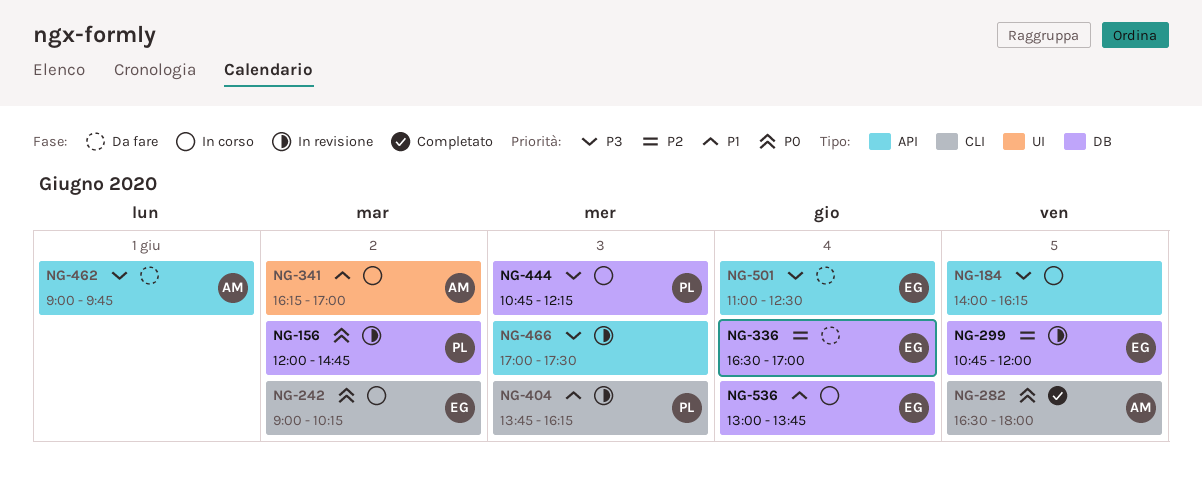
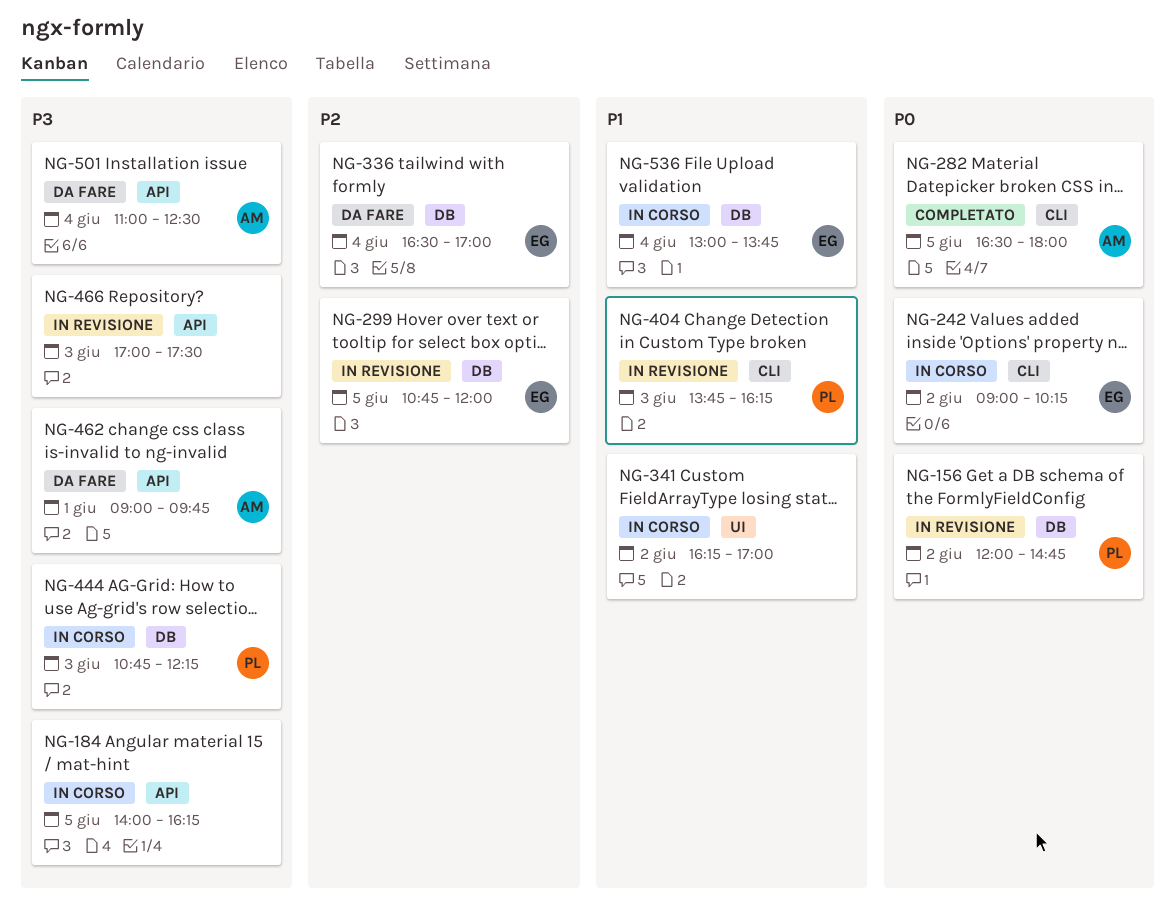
NG-341, owner: AM -> none
NG-501, owner: EG -> AM

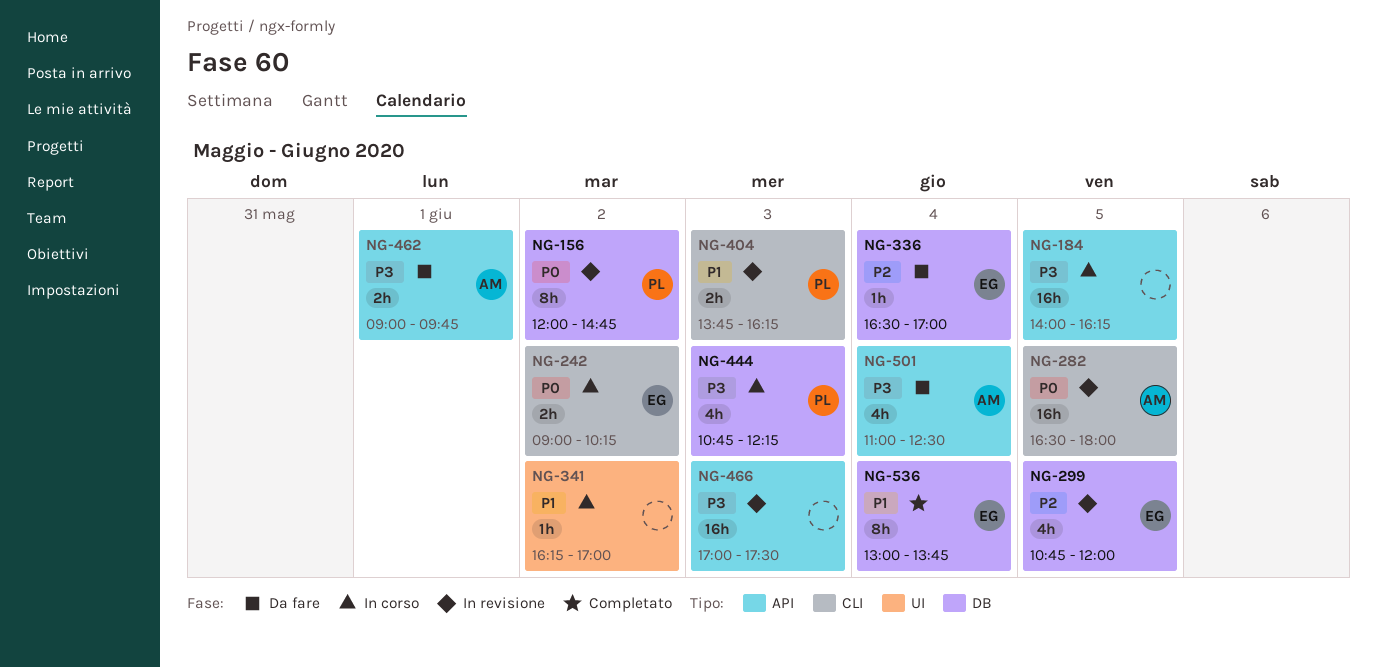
NG-282, status: Completato -> In revisione
NG-536, status: In corso -> Completato

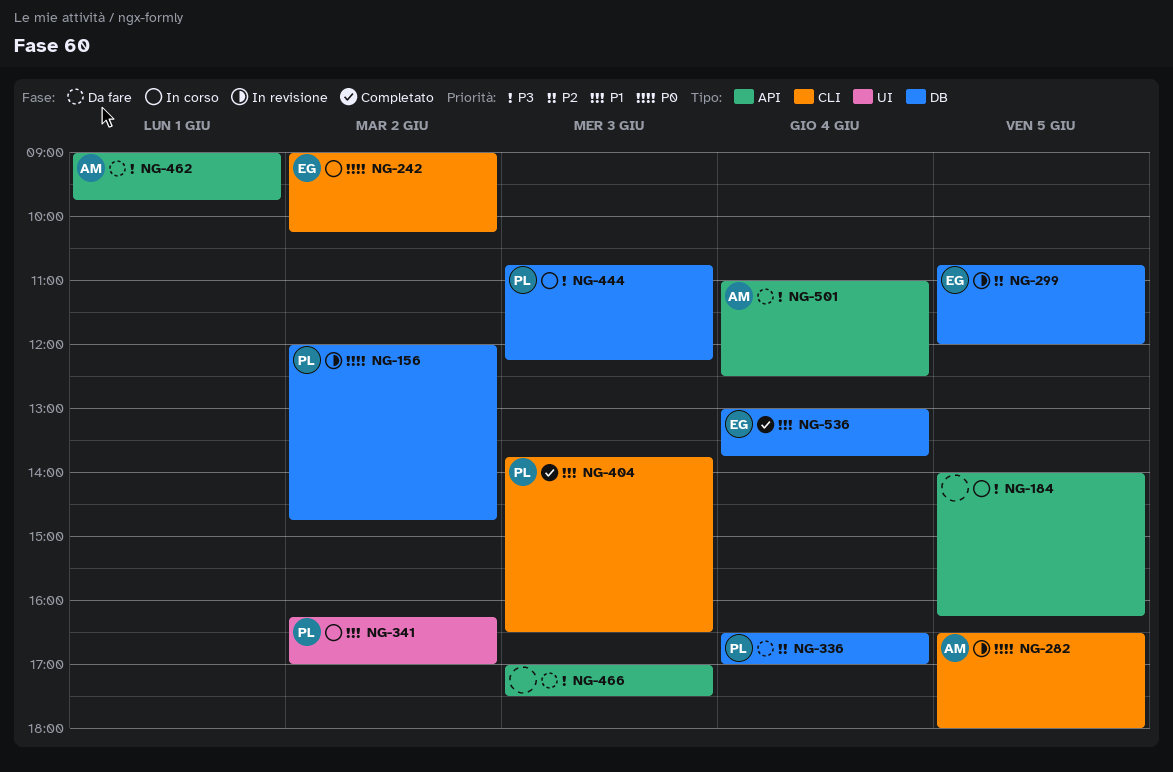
NG-336, owner: EG -> PL
NG-341, owner: none -> PL
NG-404, status: In revisione -> Completato
NG-404, ends: 16:15 -> 16:30
NG-466, status: In revisione -> Da fare

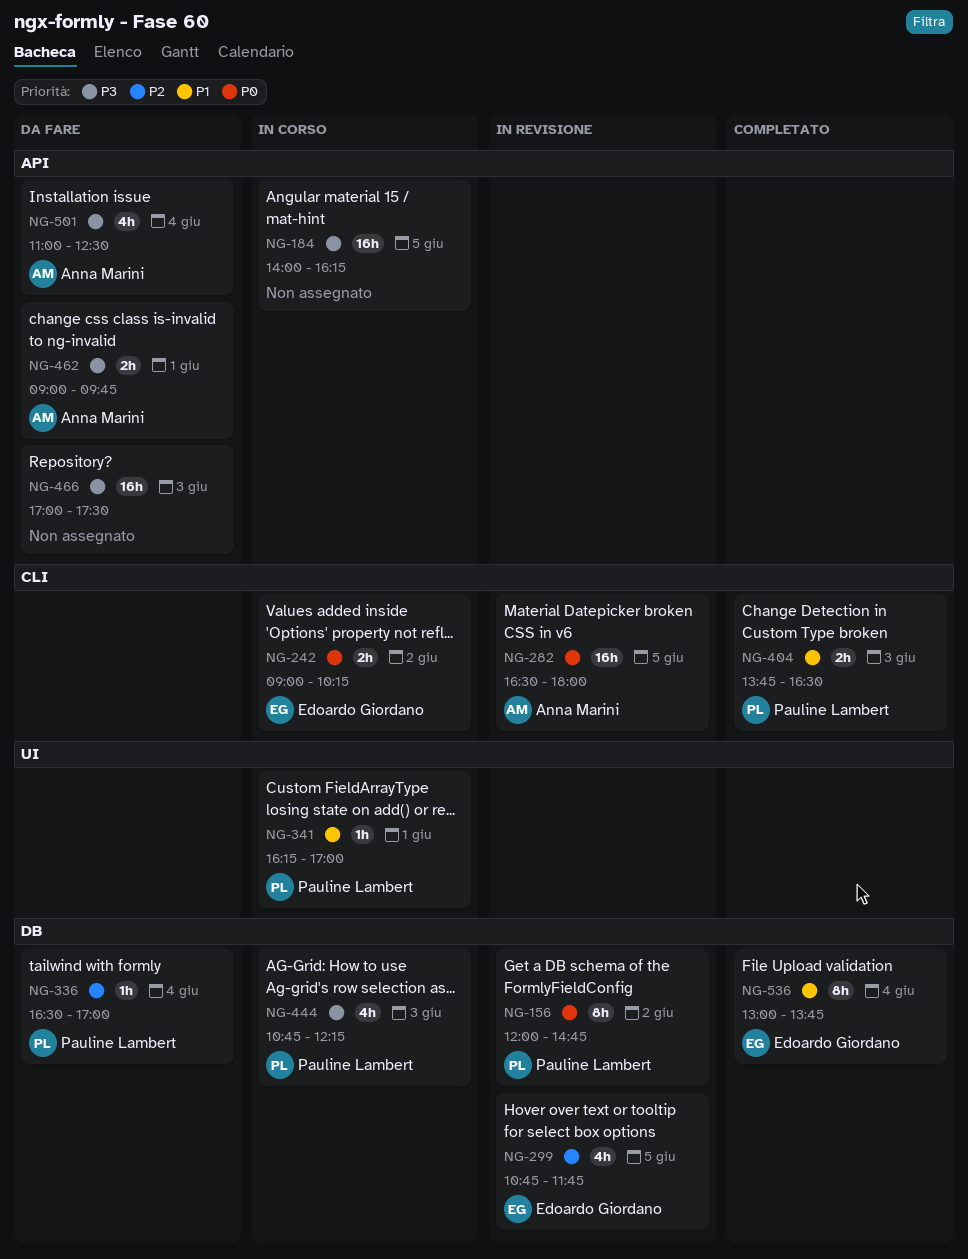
NG-299, ends: 12:00 -> 11:45
NG-341, day: Jun 2 -> Jun 1

